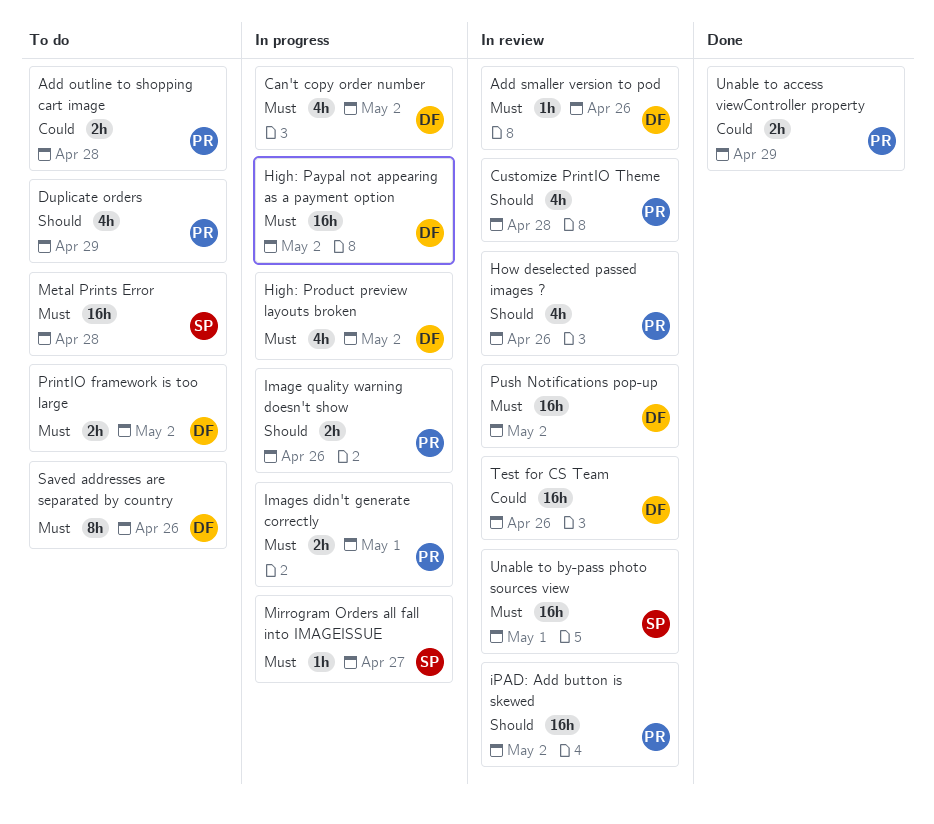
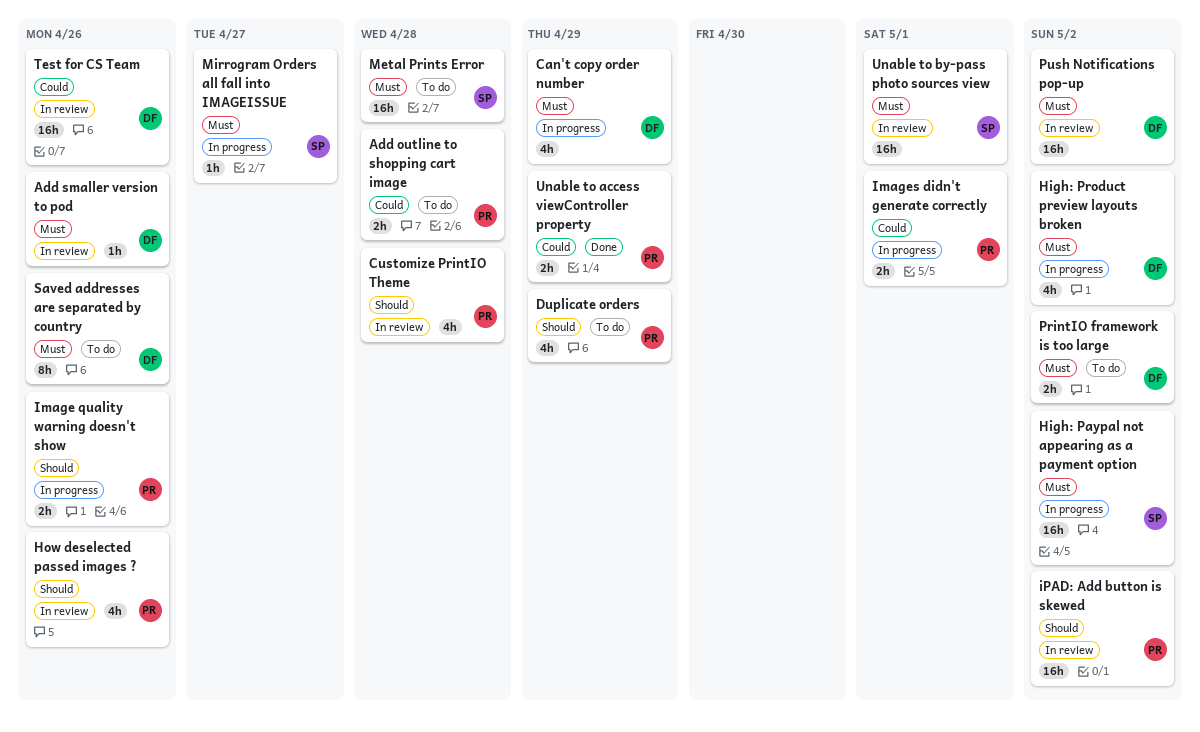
Can't copy order number, due: May 2 -> Apr 29
High: Paypal not appearing as a payment option, owner: DF -> SP
Images didn't generate correctly, priority: Must -> Could

